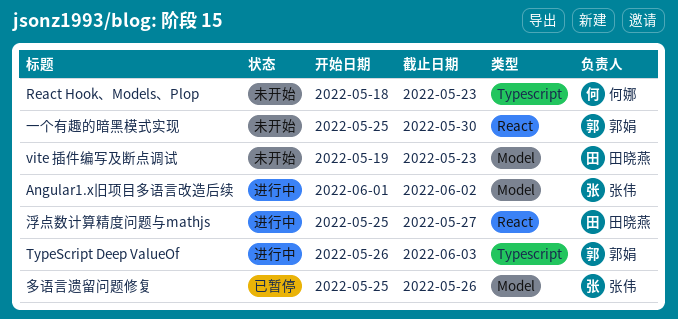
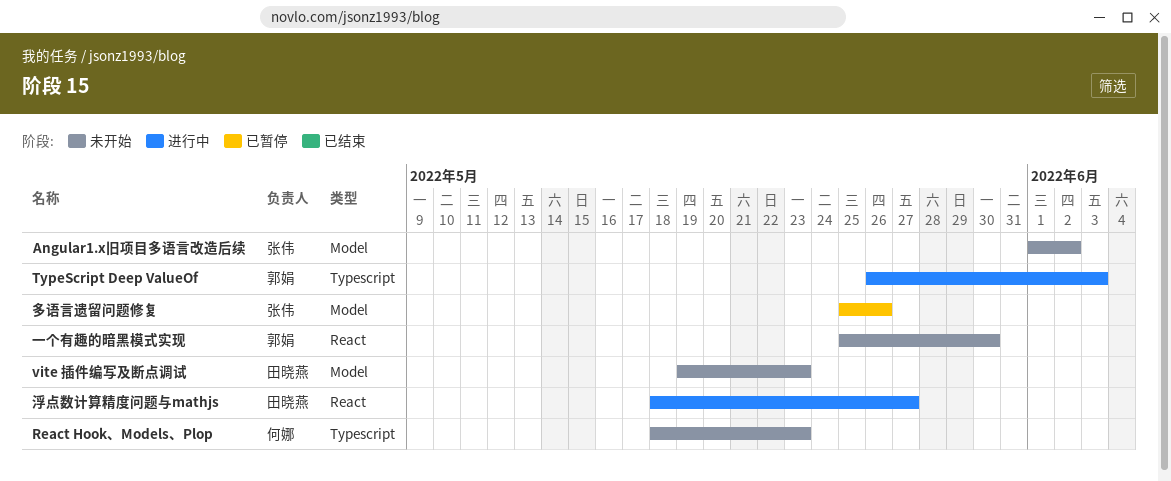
Angular1.x旧项目多语言改造后续, status: 进行中 -> 未开始
浮点数计算精度问题与mathjs, start: May 25 -> May 18

